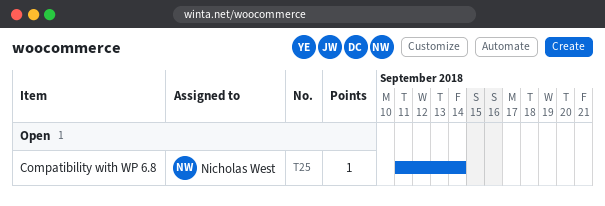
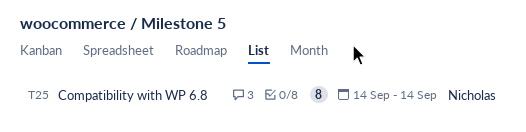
T25, estimate: 1 -> 8
T25, start: Sep 11 -> Sep 14

